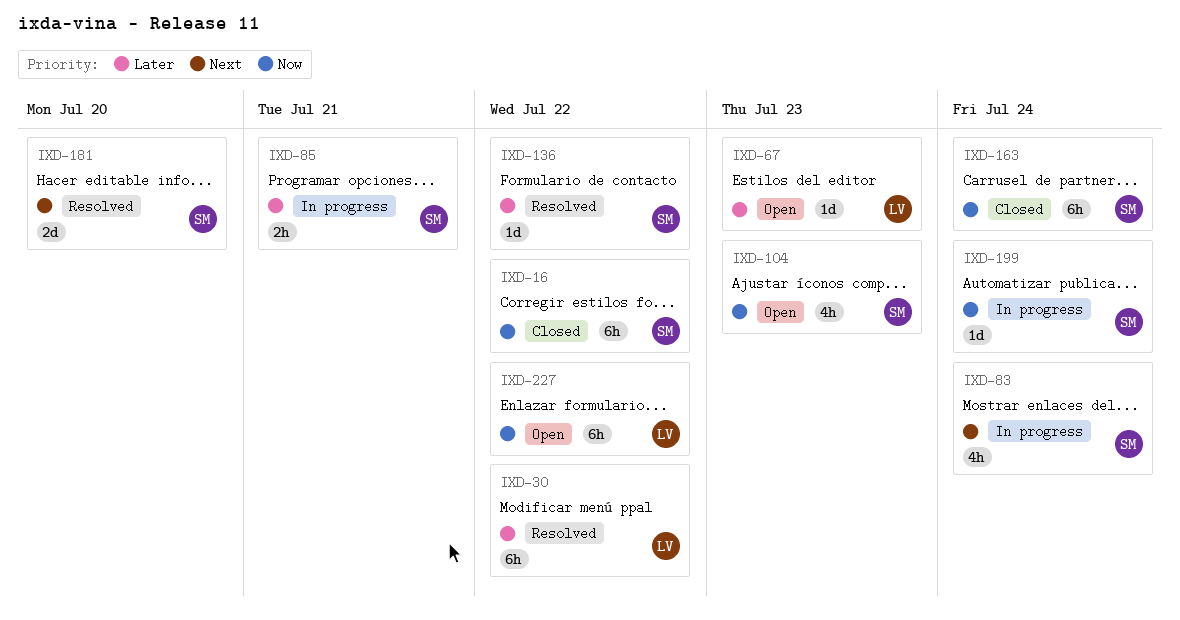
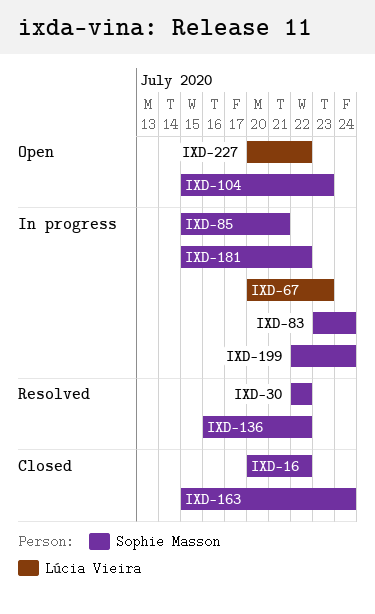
IXD-30, owner: Lúcia Vieira -> Sophie Masson
IXD-67, status: Open -> In progress
IXD-181, status: Resolved -> In progress
IXD-181, due: Jul 20 -> Jul 22

